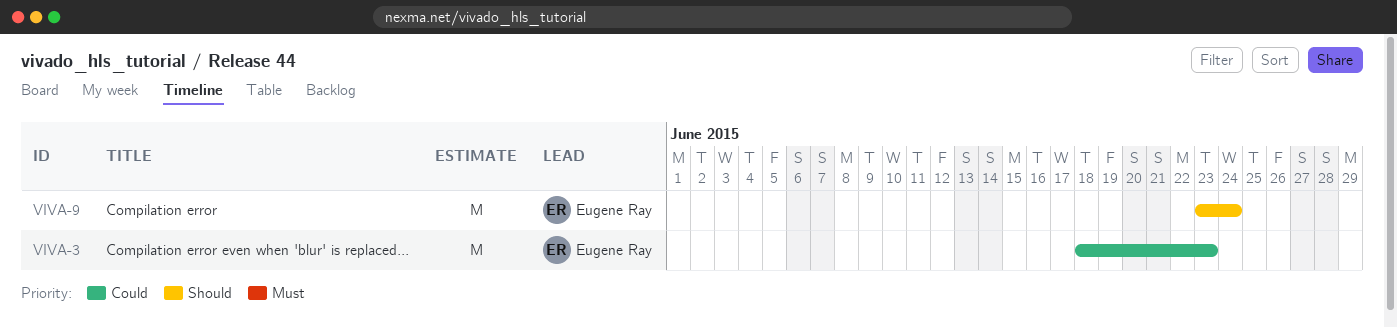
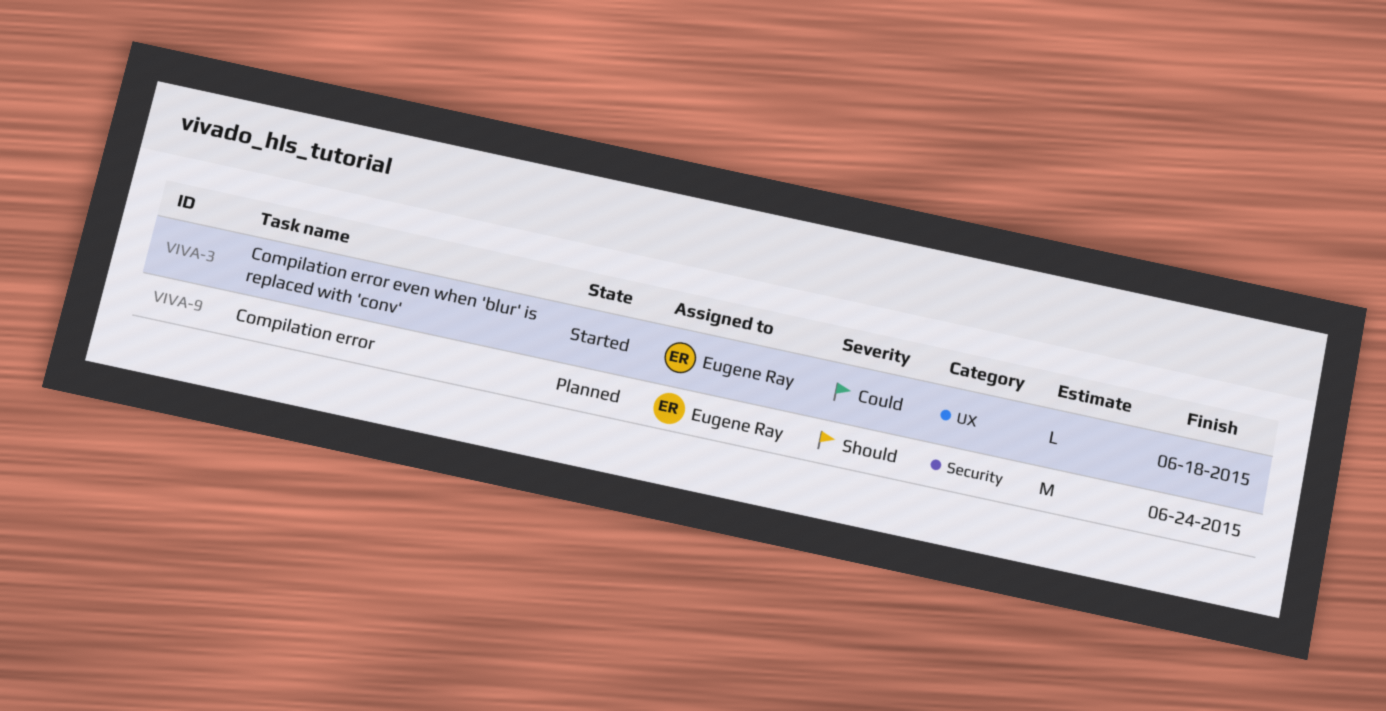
VIVA-3, estimate: M -> L
VIVA-3, due: Jun 23 -> Jun 18

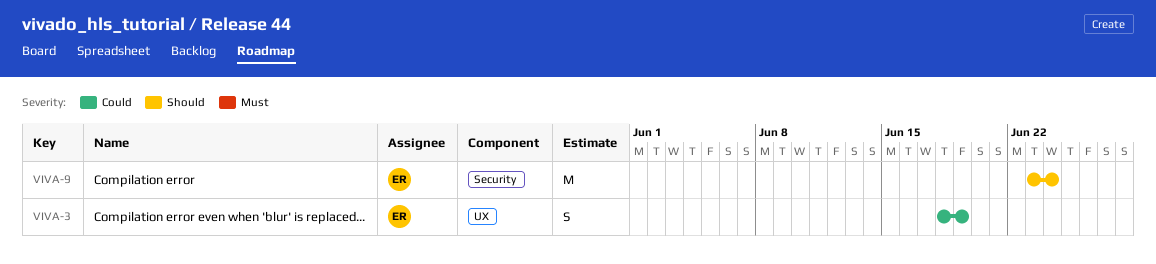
VIVA-3, estimate: L -> S
VIVA-3, due: Jun 18 -> Jun 19

